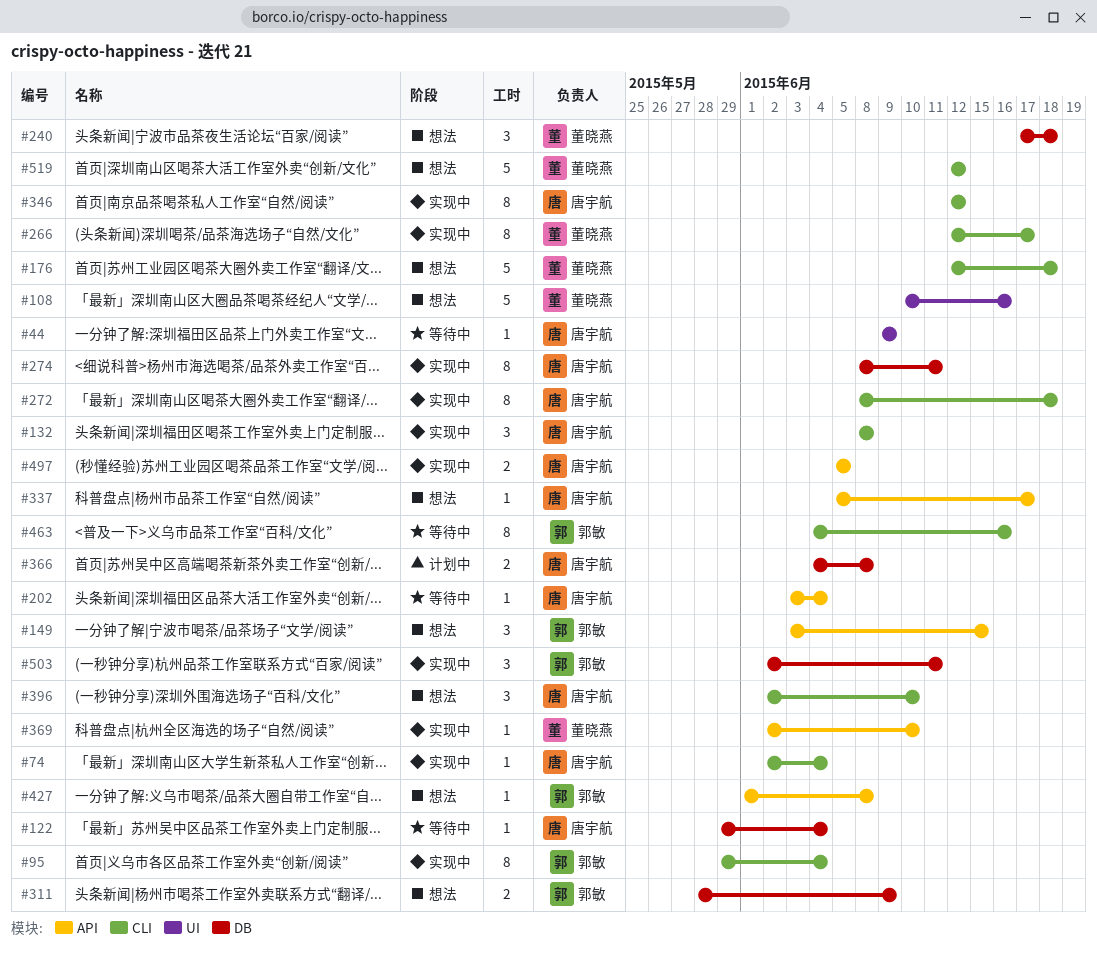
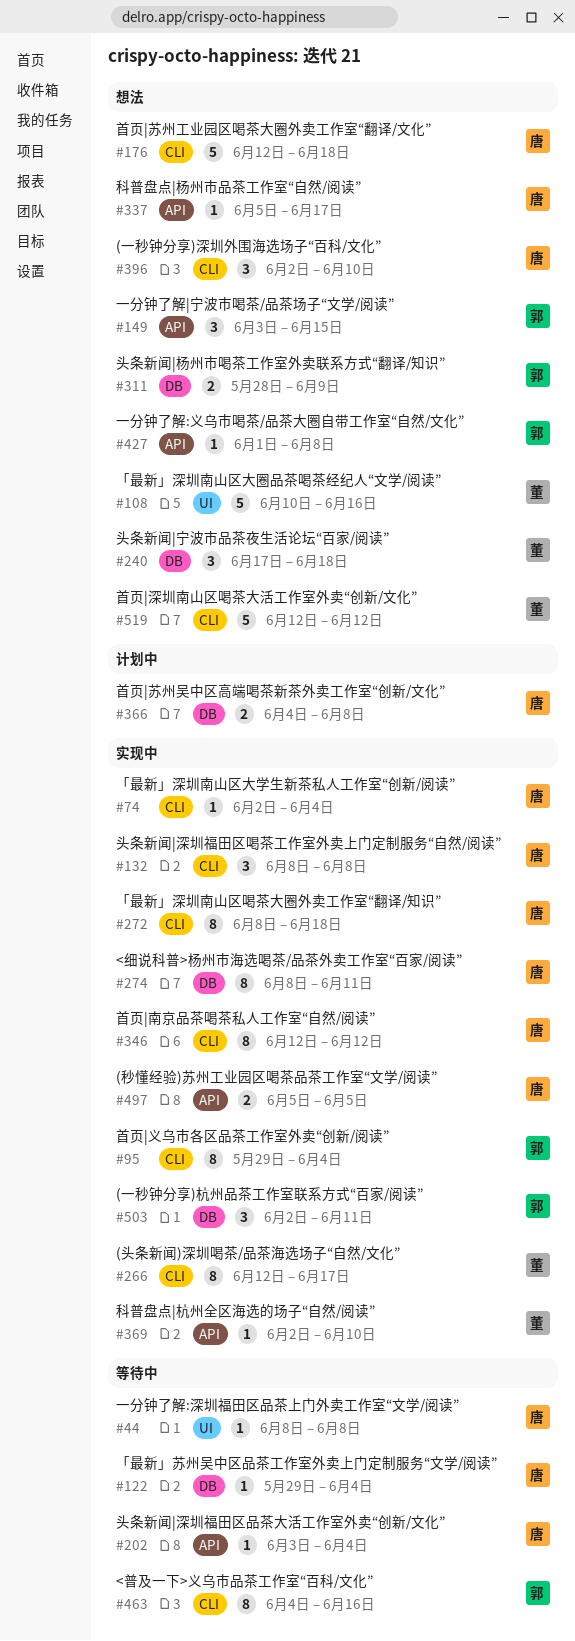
#44, start: Jun 9 -> Jun 8
#44, due: Jun 9 -> Jun 8
#176, owner: 董晓燕 -> 唐宇航

